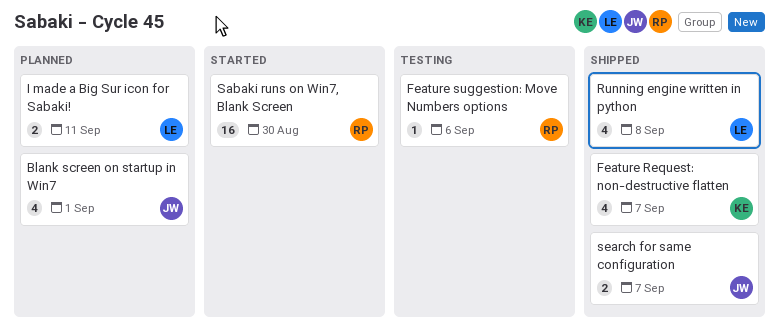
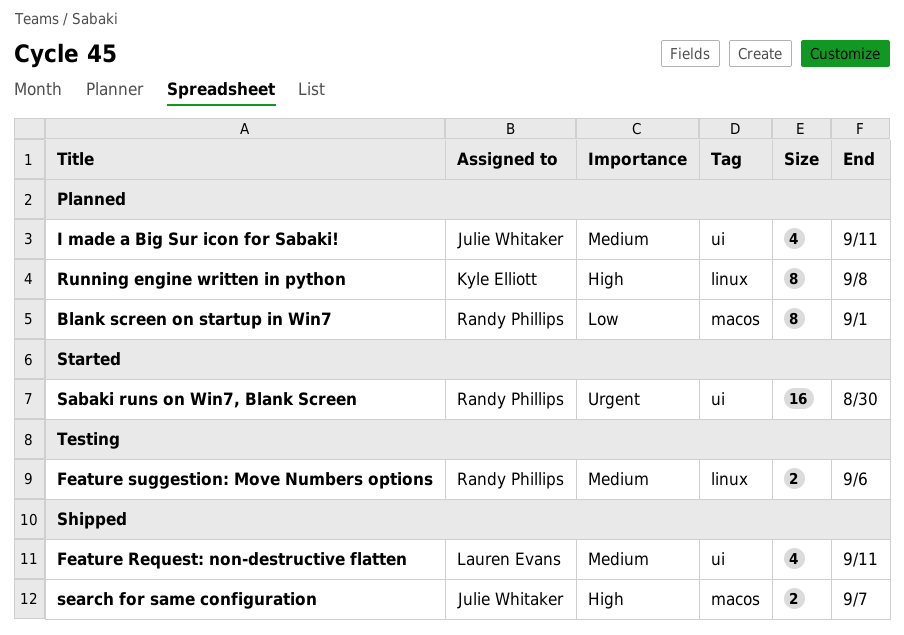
Blank screen on startup in Win7, owner: Julie Whitaker -> Randy Phillips
Blank screen on startup in Win7, estimate: 4 -> 8
Feature Request: non-destructive flatten, owner: Kyle Elliott -> Lauren Evans
Feature Request: non-destructive flatten, due: Sep 7 -> Sep 11
Feature suggestion: Move Numbers options, estimate: 1 -> 2
I made a Big Sur icon for Sabaki!, owner: Lauren Evans -> Julie Whitaker
I made a Big Sur icon for Sabaki!, estimate: 2 -> 4
Running engine written in python, status: Shipped -> Planned
Running engine written in python, owner: Lauren Evans -> Kyle Elliott
Running engine written in python, estimate: 4 -> 8

